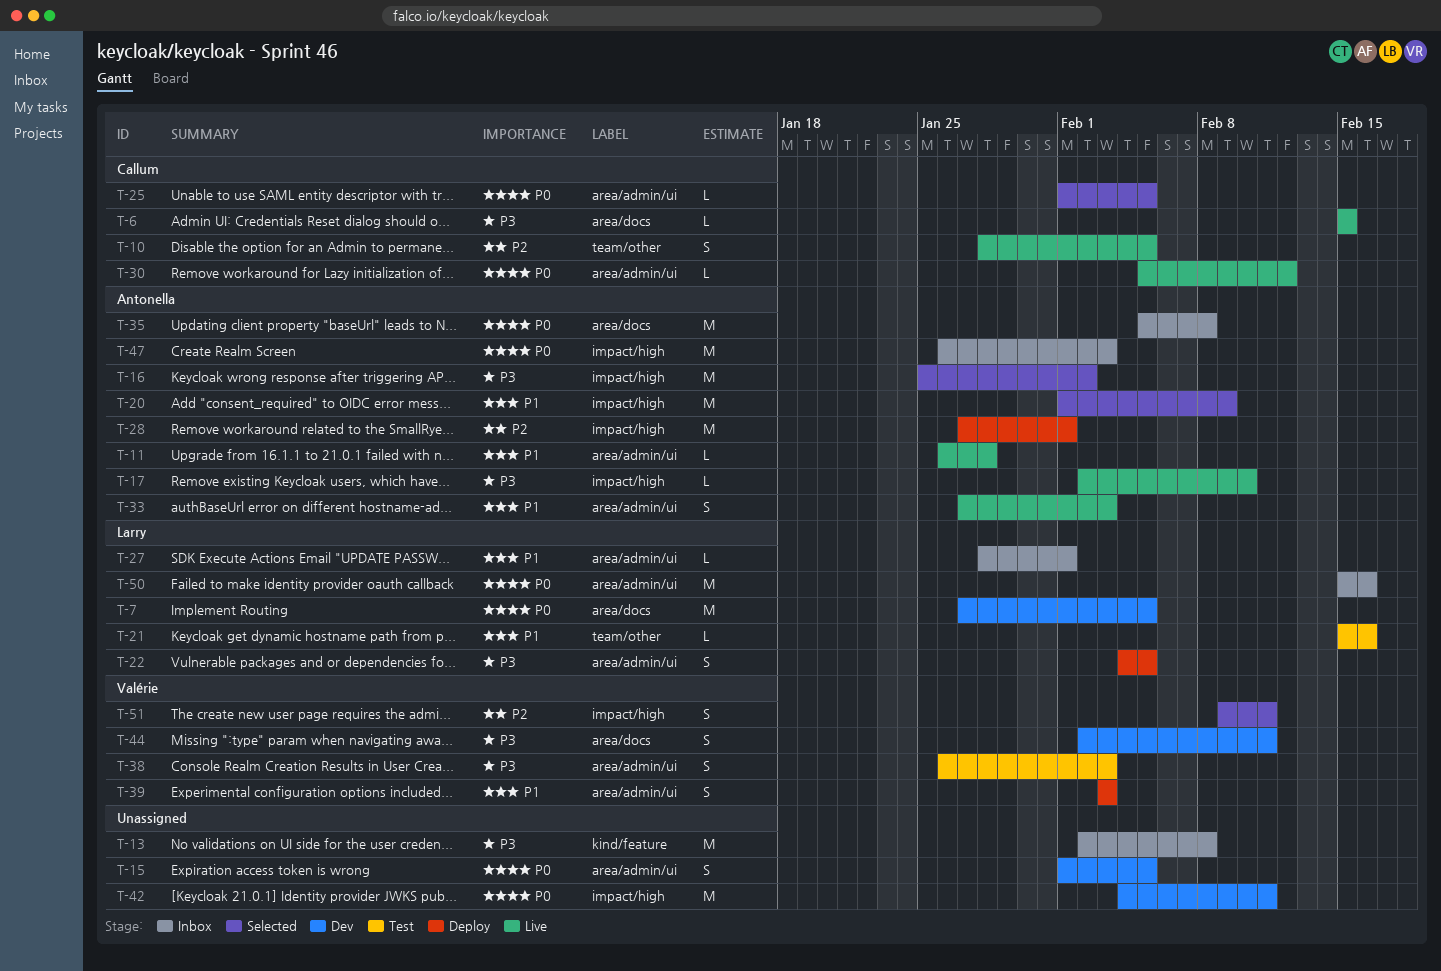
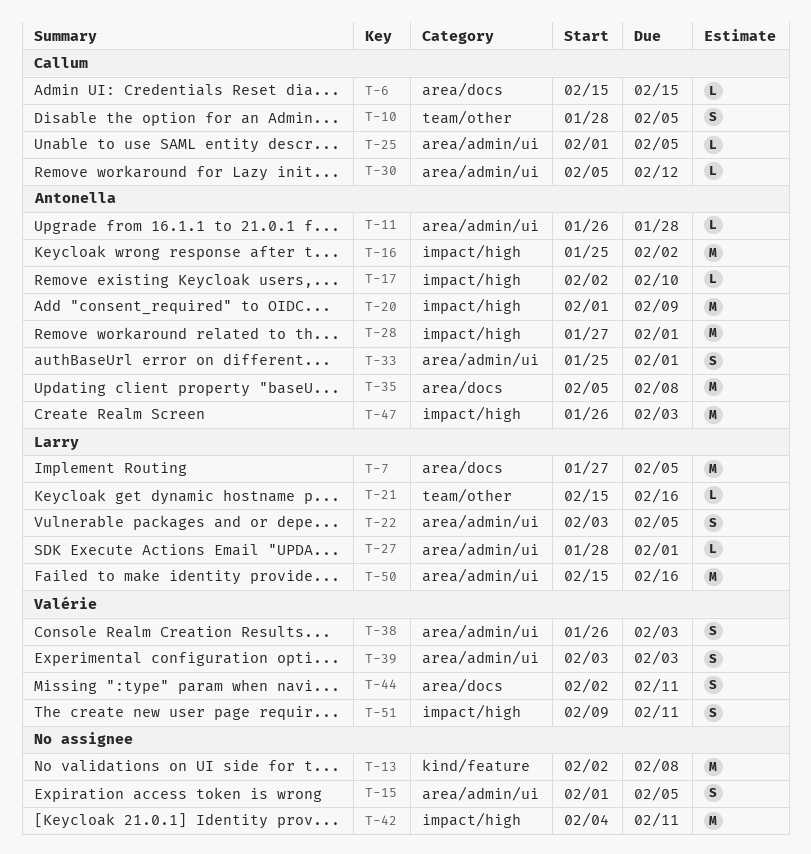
T-22, start: Feb 4 -> Feb 3
T-33, start: Jan 27 -> Jan 25
T-33, due: Feb 3 -> Feb 1

